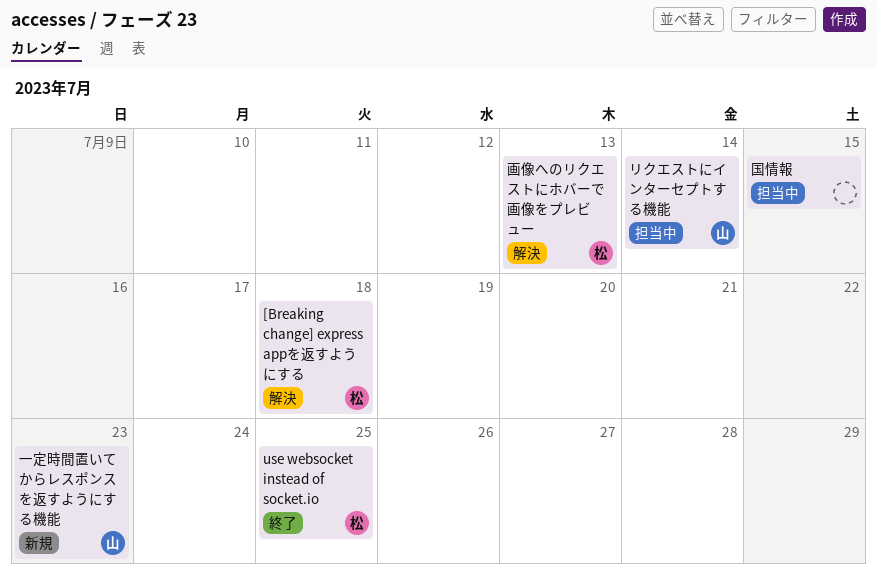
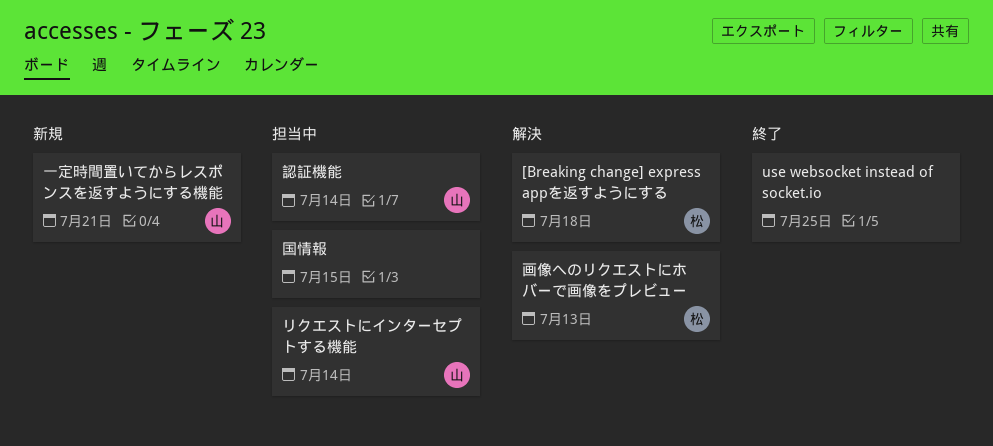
use websocket instead of socket.io, owner: 松 -> none
一定時間置いてからレスポンスを返すようにする機能, due: Jul 23 -> Jul 21
認証機能: none -> present

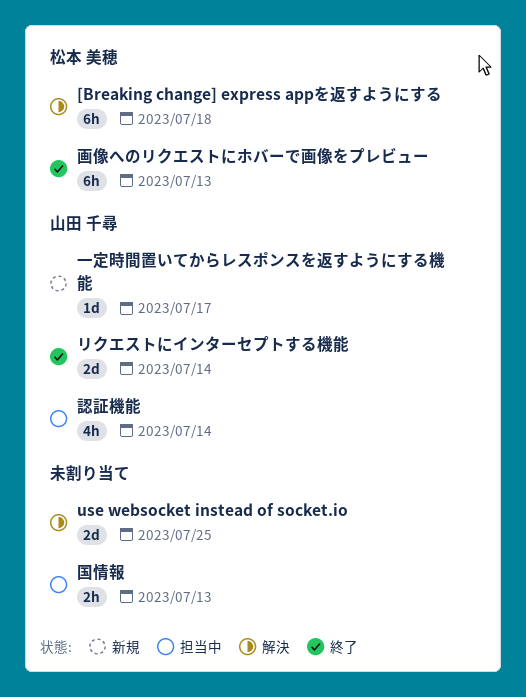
use websocket instead of socket.io, status: 終了 -> 解決
リクエストにインターセプトする機能, status: 担当中 -> 終了
一定時間置いてからレスポンスを返すようにする機能, due: Jul 21 -> Jul 17
国情報, due: Jul 15 -> Jul 13
画像へのリクエストにホバーで画像をプレビュー, status: 解決 -> 終了

